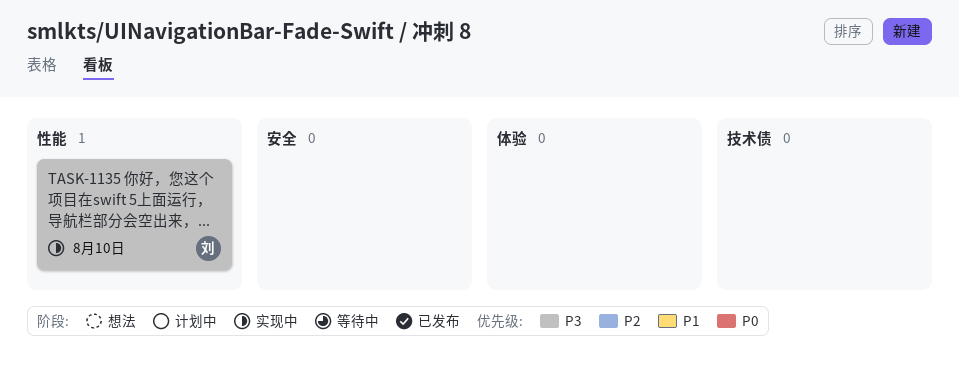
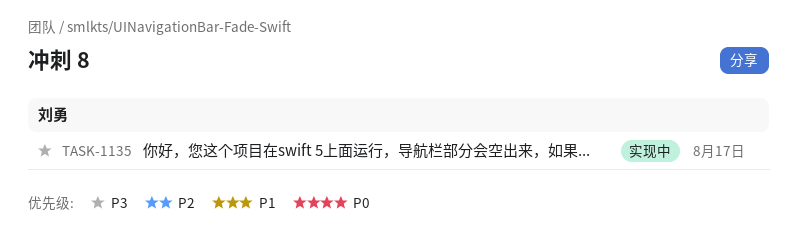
TASK-1135, due: Aug 10 -> Aug 17

